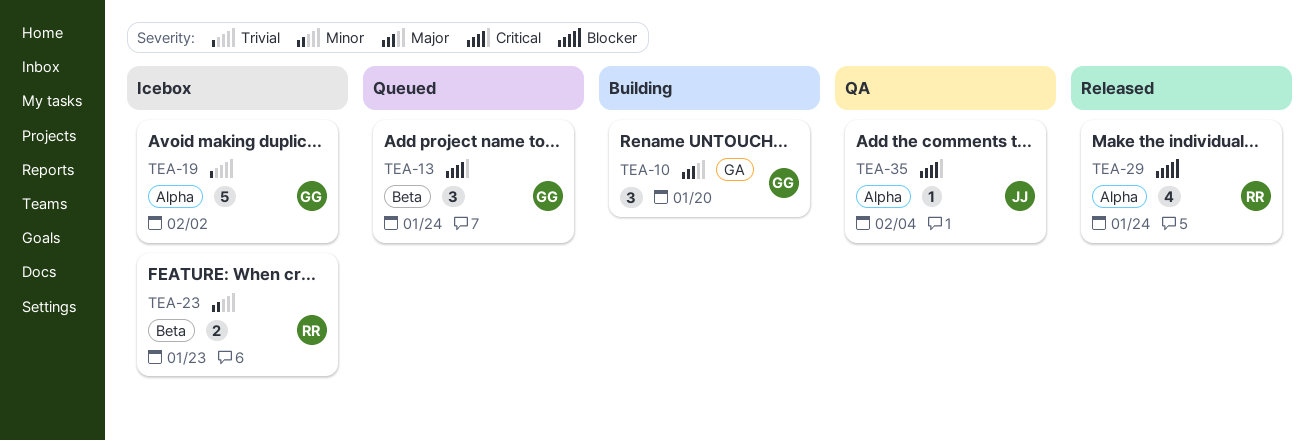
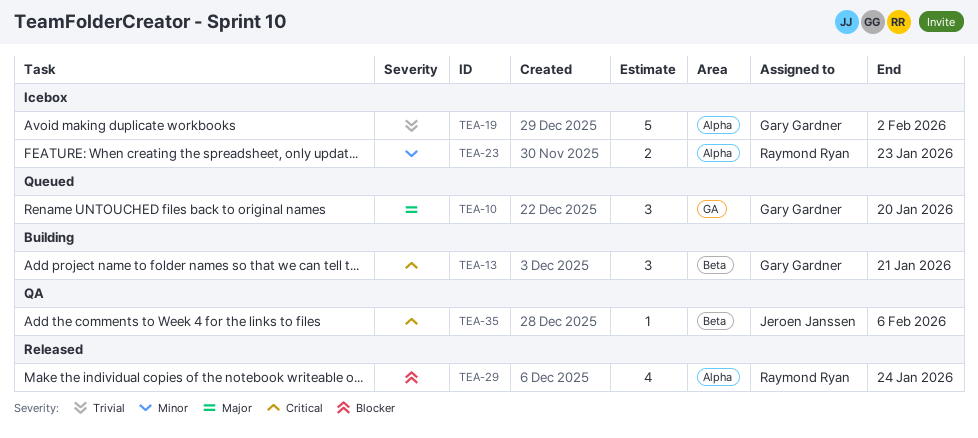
TEA-10, status: Building -> Queued
TEA-13, status: Queued -> Building
TEA-13, due: Jan 24 -> Jan 21
TEA-23, label: Beta -> Alpha
TEA-35, label: Alpha -> Beta
TEA-35, due: Feb 4 -> Feb 6

